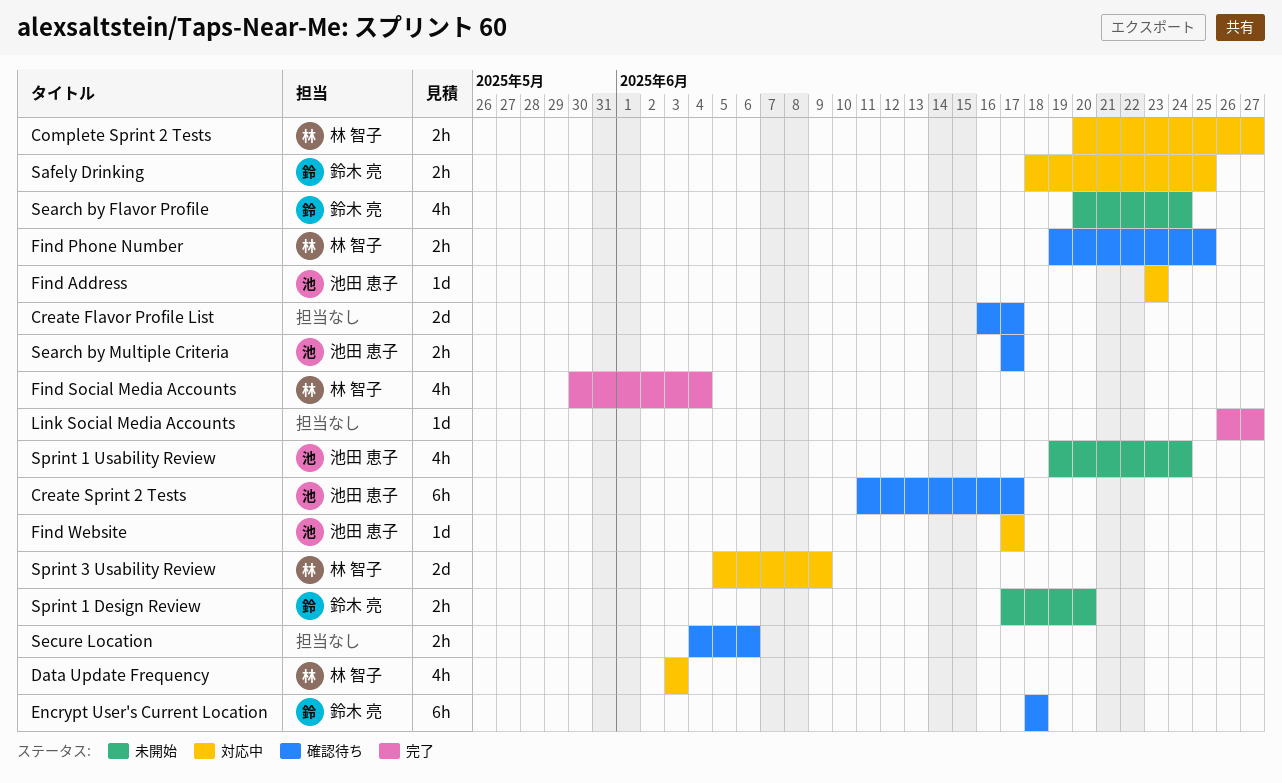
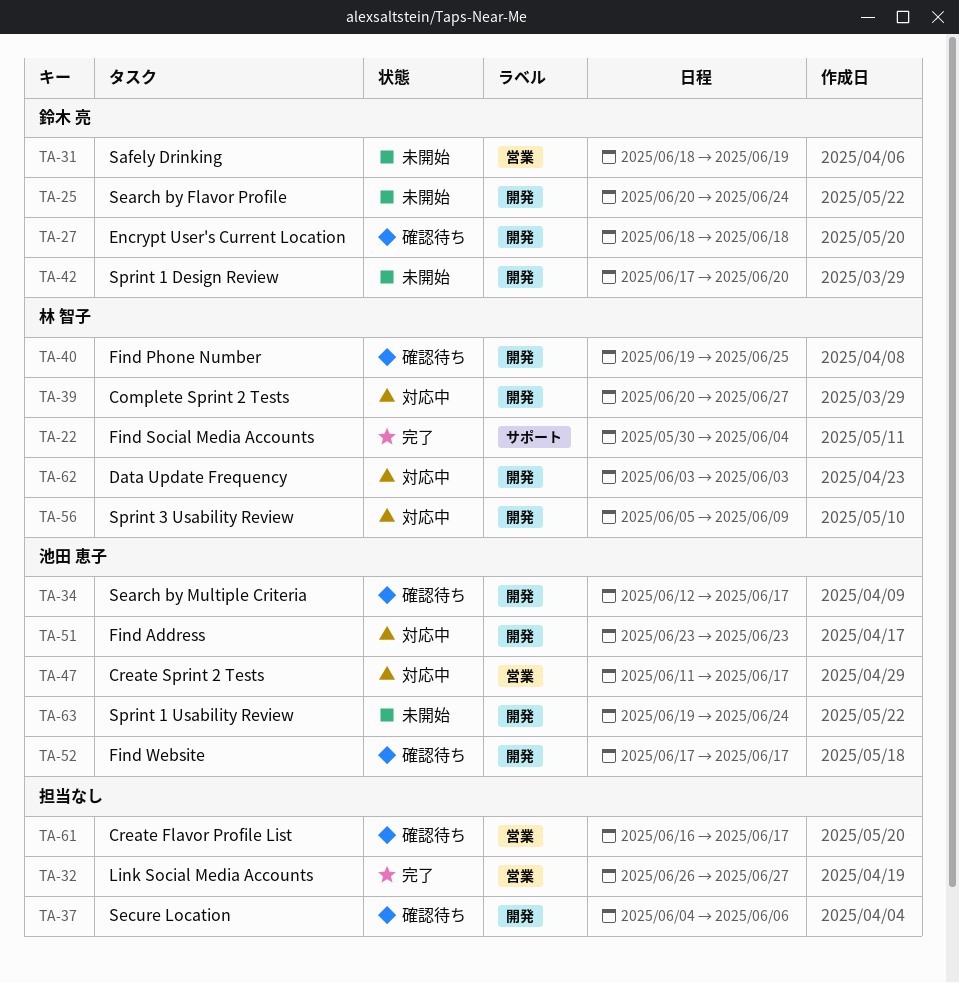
Create Sprint 2 Tests, status: 確認待ち -> 対応中
Find Website, status: 対応中 -> 確認待ち
Safely Drinking, status: 対応中 -> 未開始
Safely Drinking, due: Jun 25 -> Jun 19
Search by Multiple Criteria, start: Jun 17 -> Jun 12

